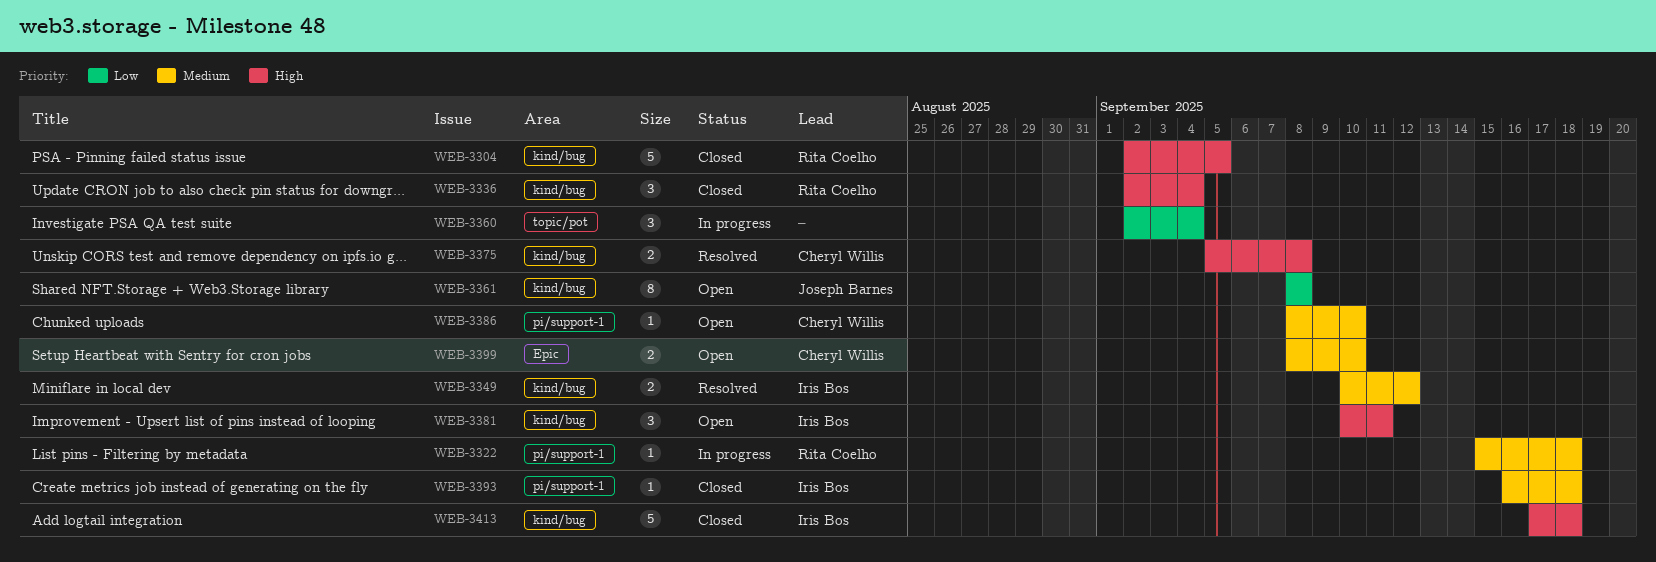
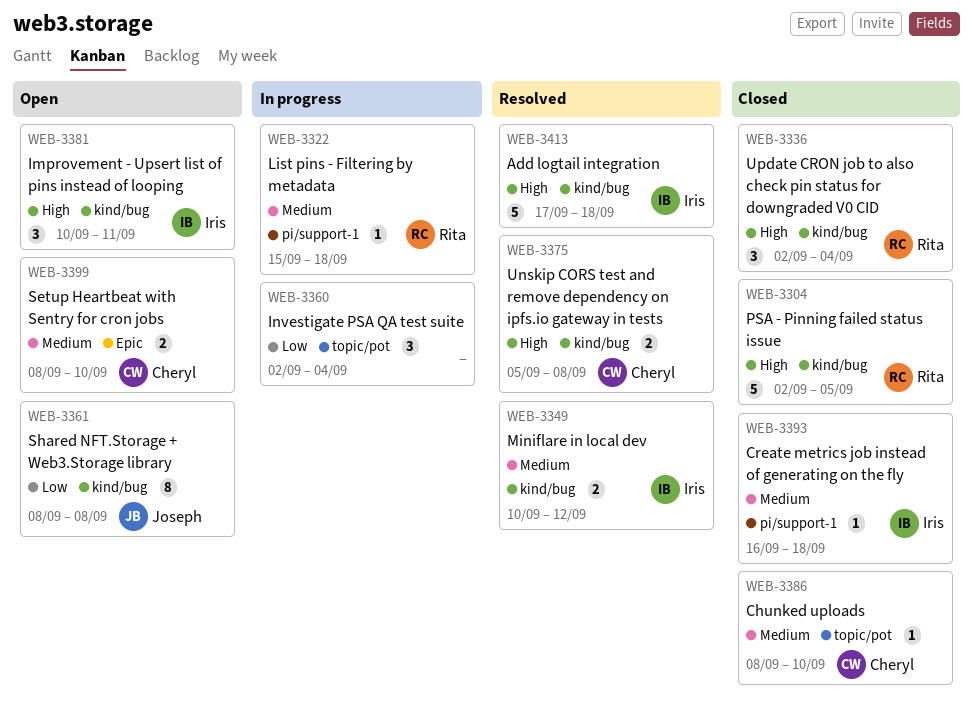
WEB-3386, status: Open -> Closed
WEB-3386, label: pi/support-1 -> topic/pot
WEB-3413, status: Closed -> Resolved

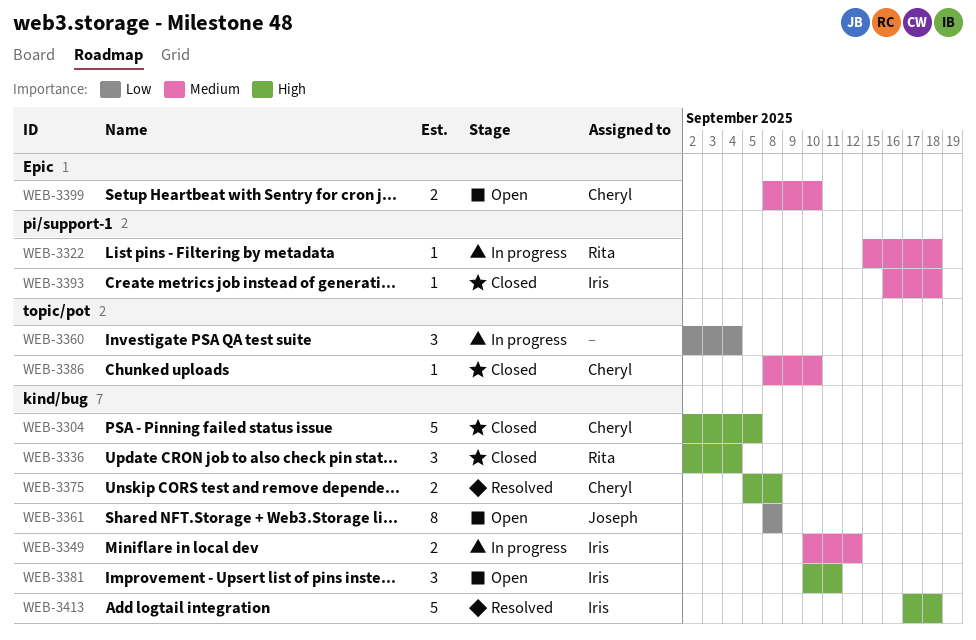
WEB-3304, owner: Rita -> Cheryl
WEB-3349, status: Resolved -> In progress

